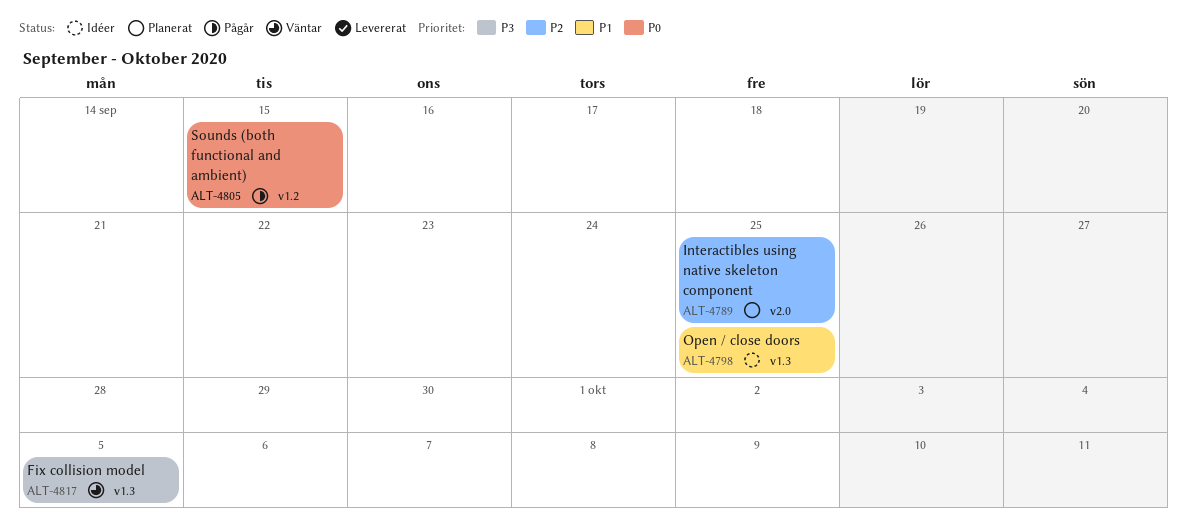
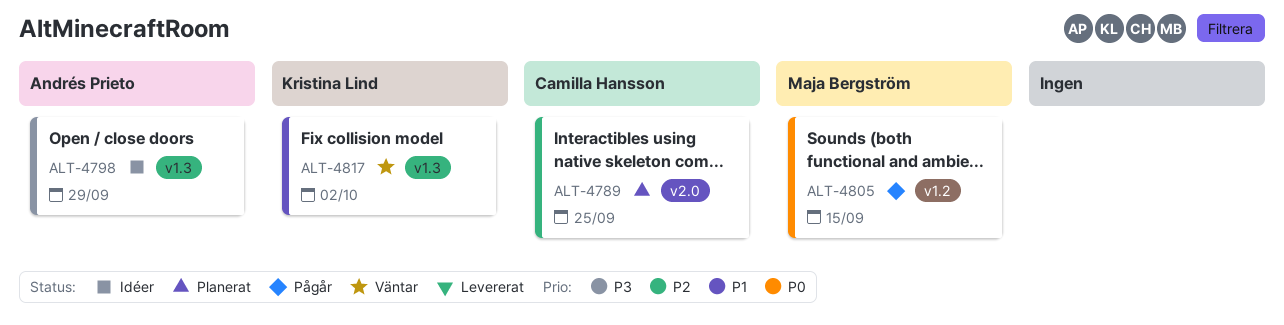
ALT-4798, priority: P1 -> P3
ALT-4798, due: Sep 25 -> Sep 29
ALT-4817, priority: P3 -> P1
ALT-4817, due: Oct 5 -> Oct 2

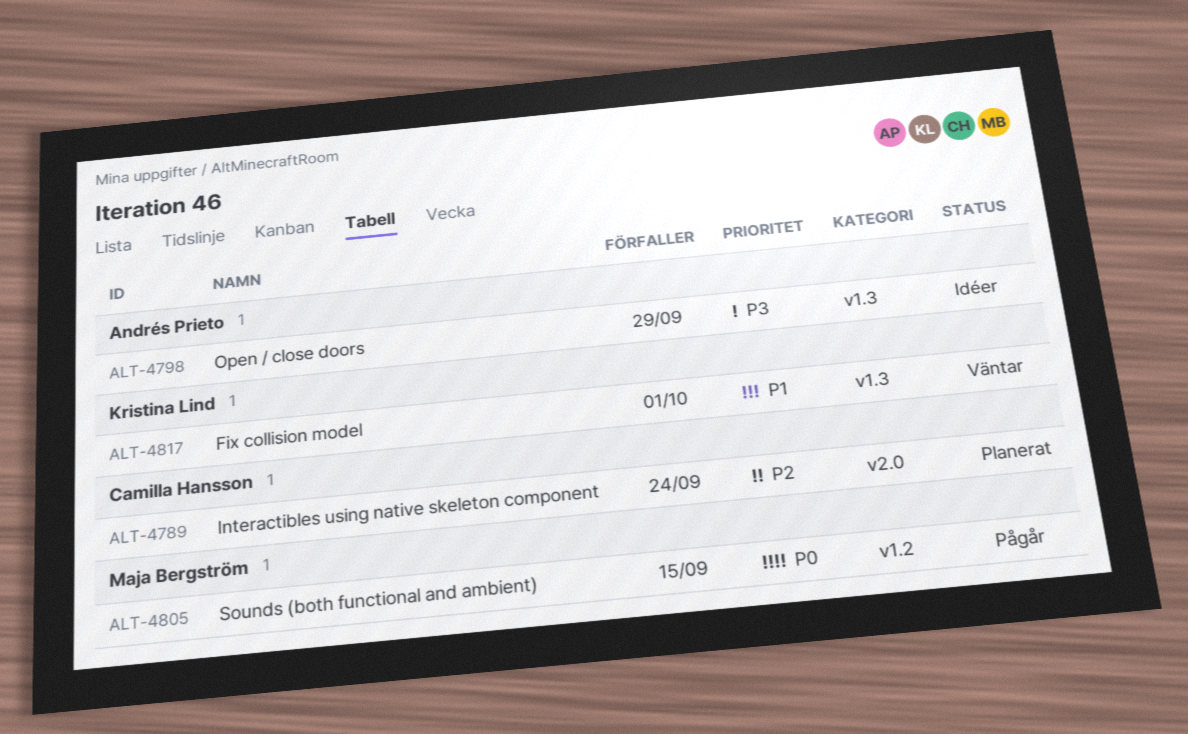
ALT-4789, due: Sep 25 -> Sep 24
ALT-4817, due: Oct 2 -> Oct 1

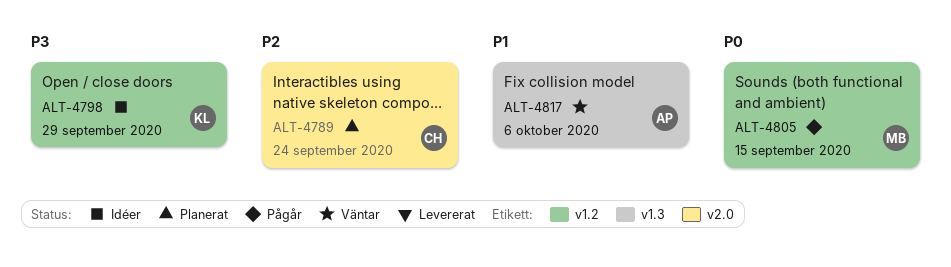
ALT-4798, owner: Andrés Prieto -> Kristina Lind
ALT-4798, label: v1.3 -> v1.2
ALT-4817, owner: Kristina Lind -> Andrés Prieto
ALT-4817, due: Oct 1 -> Oct 6

